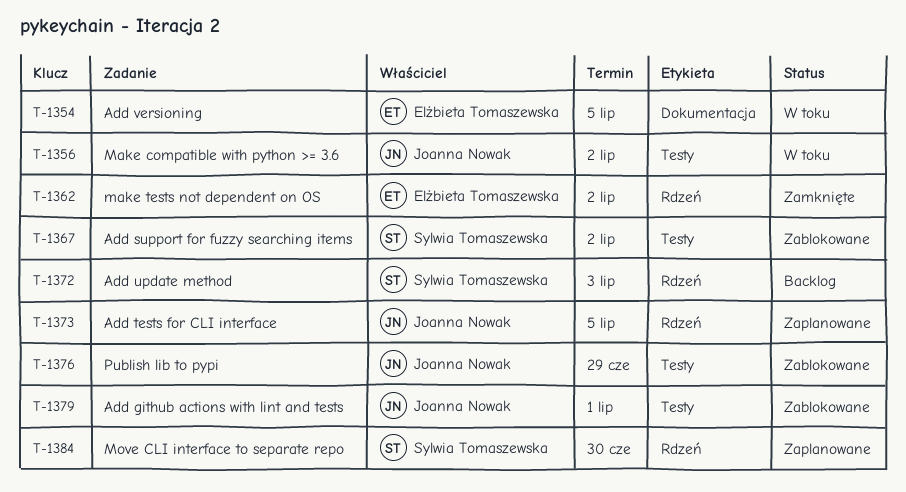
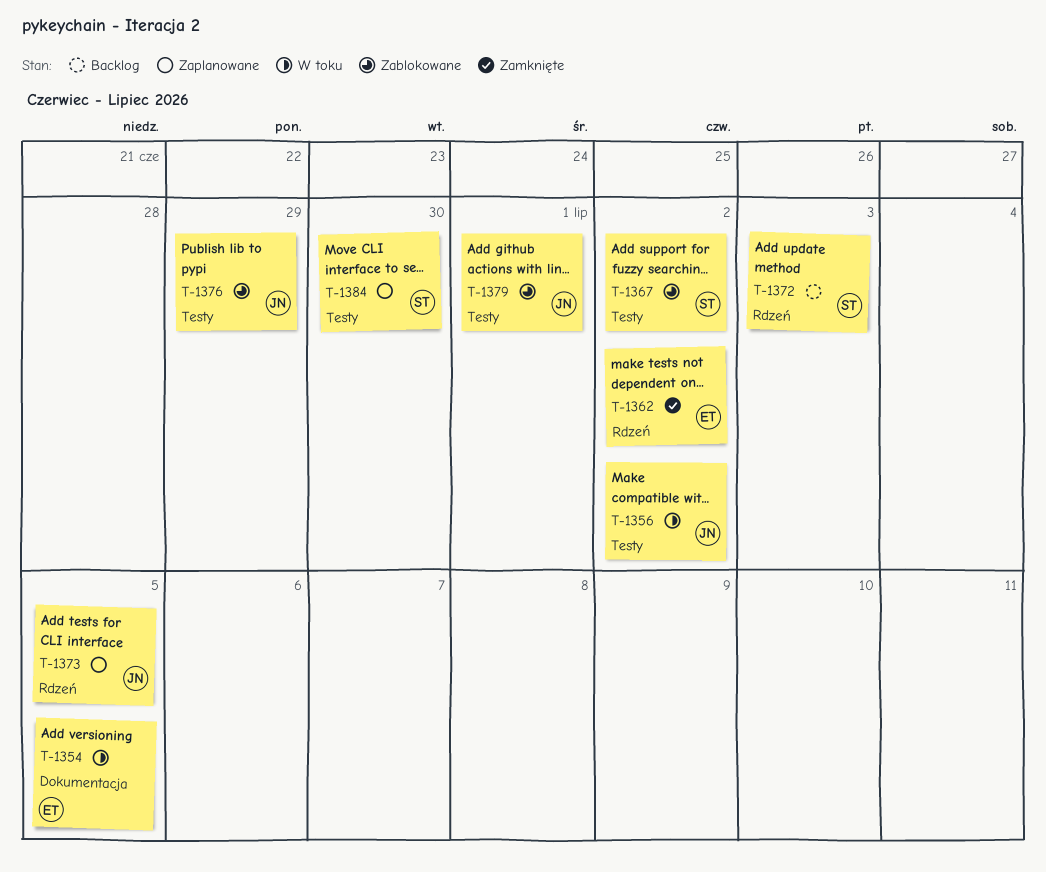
T-1384, label: Rdzeń -> Testy

